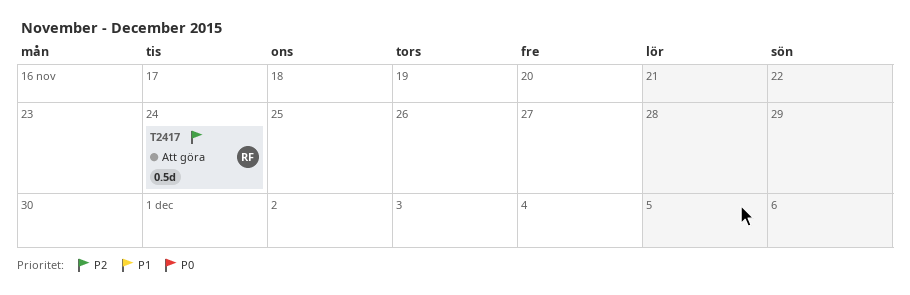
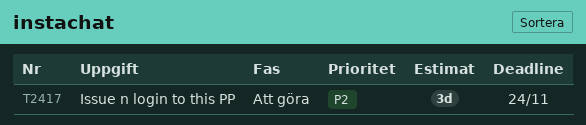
T2417, estimate: 0.5d -> 3d

